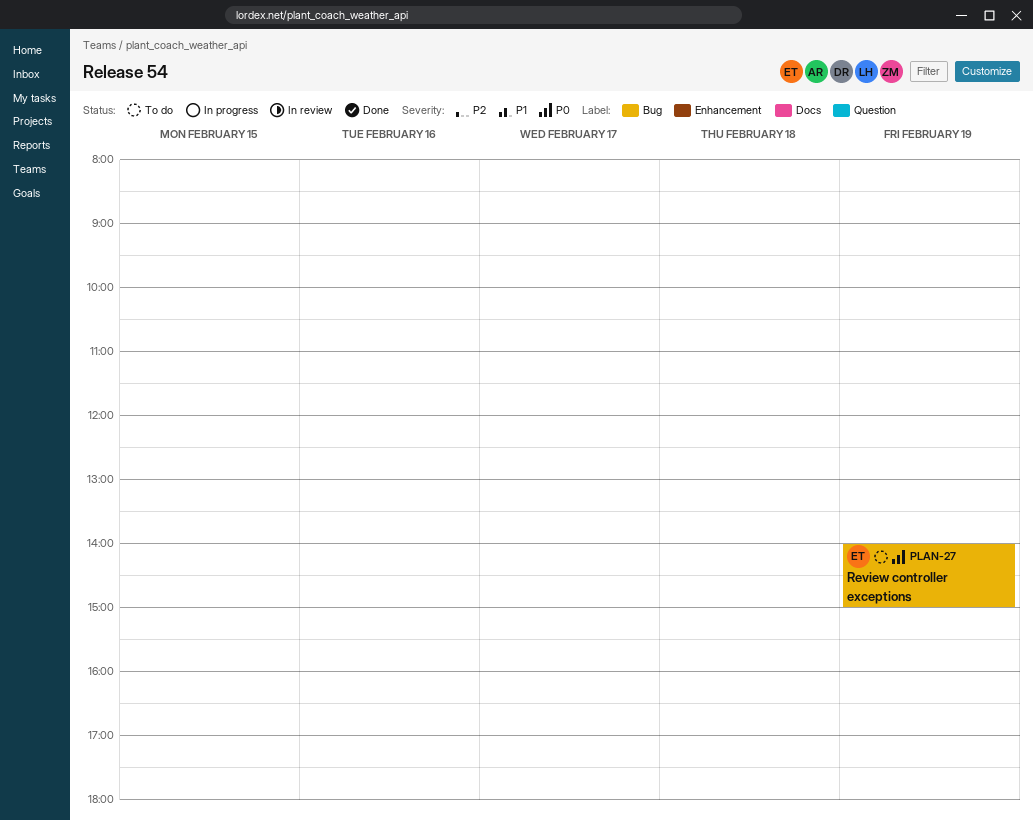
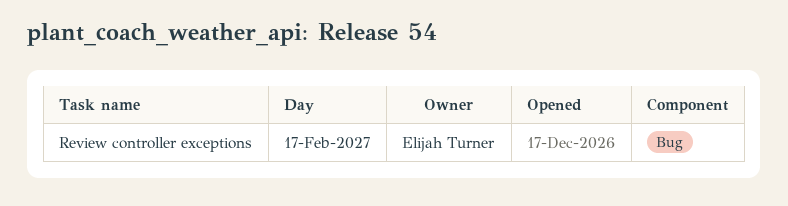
Review controller exceptions, day: Feb 19 -> Feb 17

